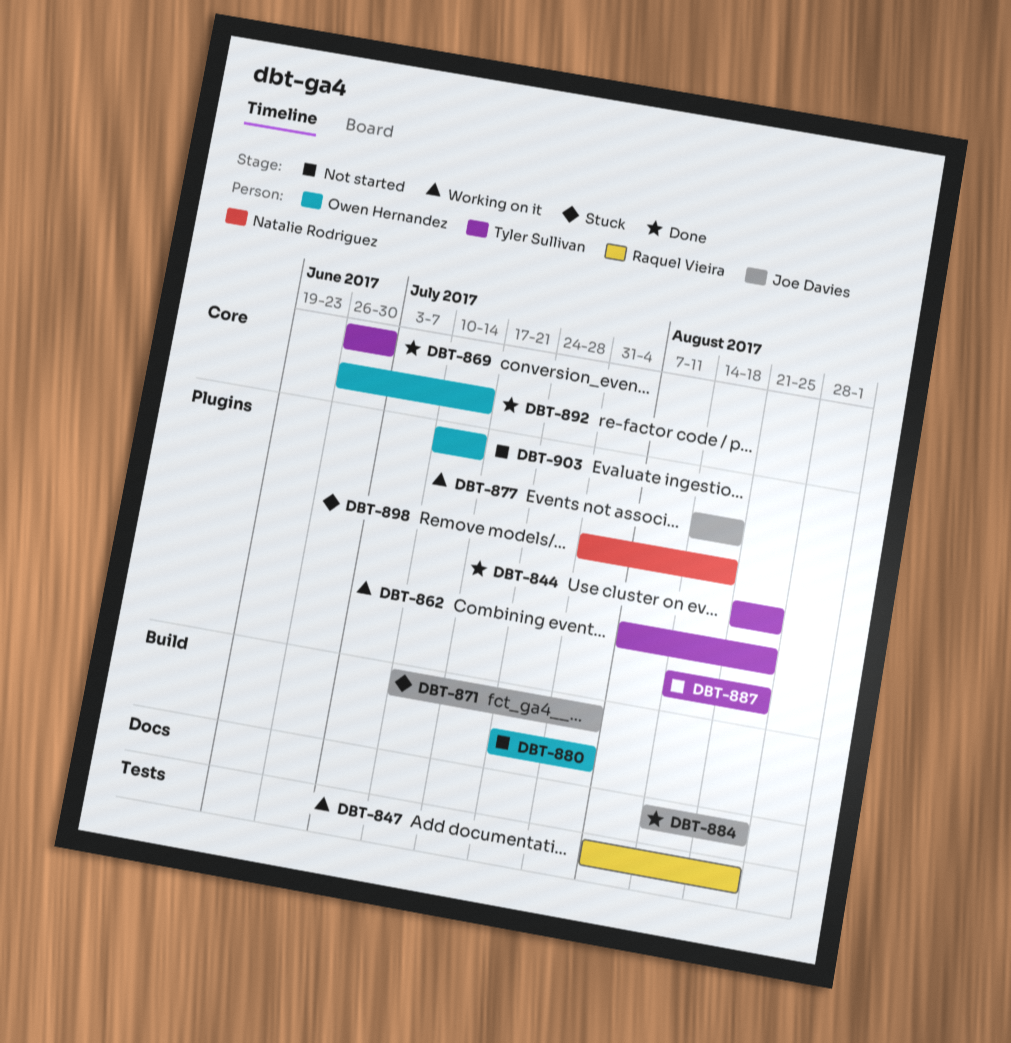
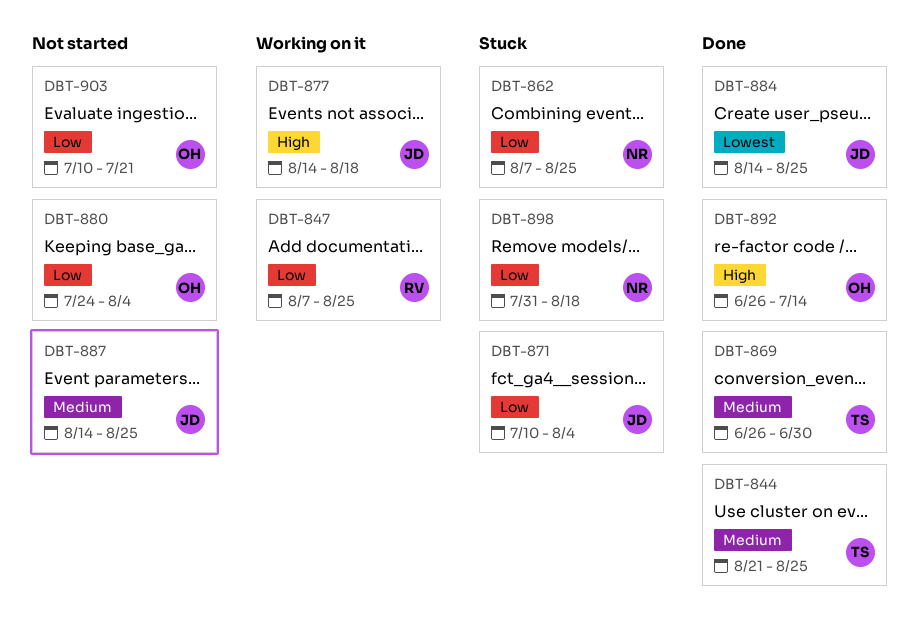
DBT-862, status: Working on it -> Stuck
DBT-862, owner: Tyler Sullivan -> Natalie Rodriguez
DBT-887, owner: Tyler Sullivan -> Joe Davies
DBT-903, due: Jul 14 -> Jul 21

